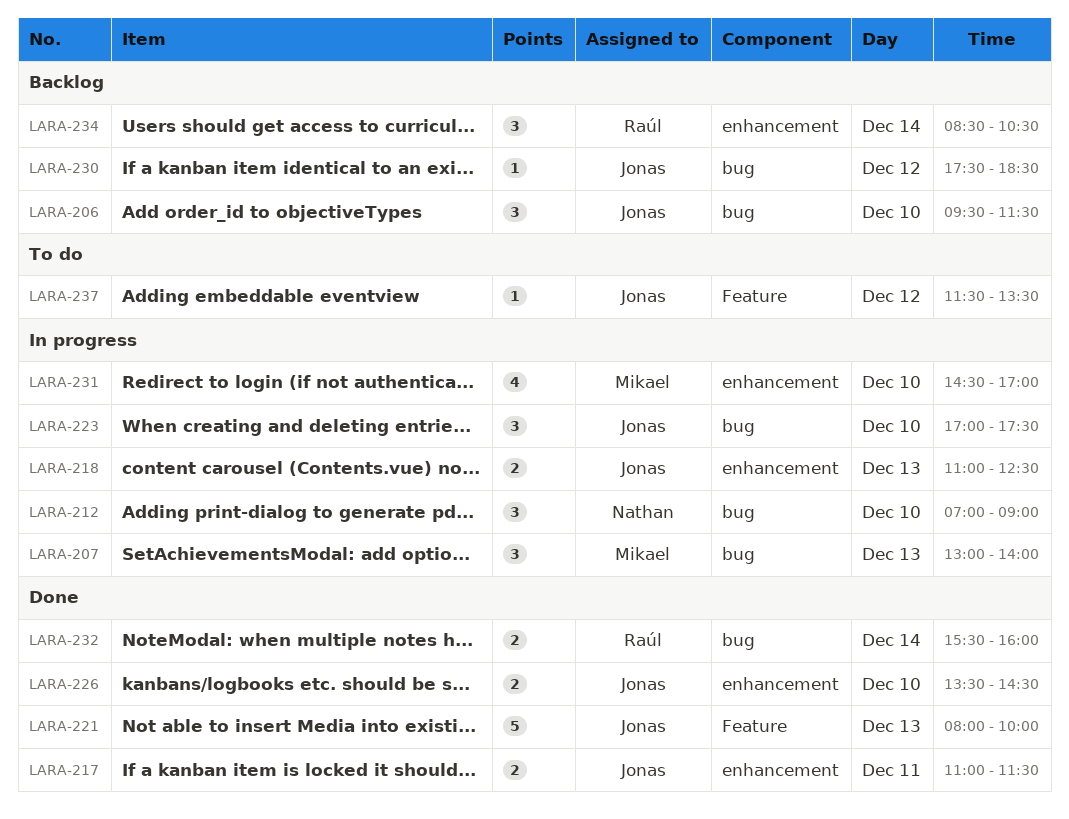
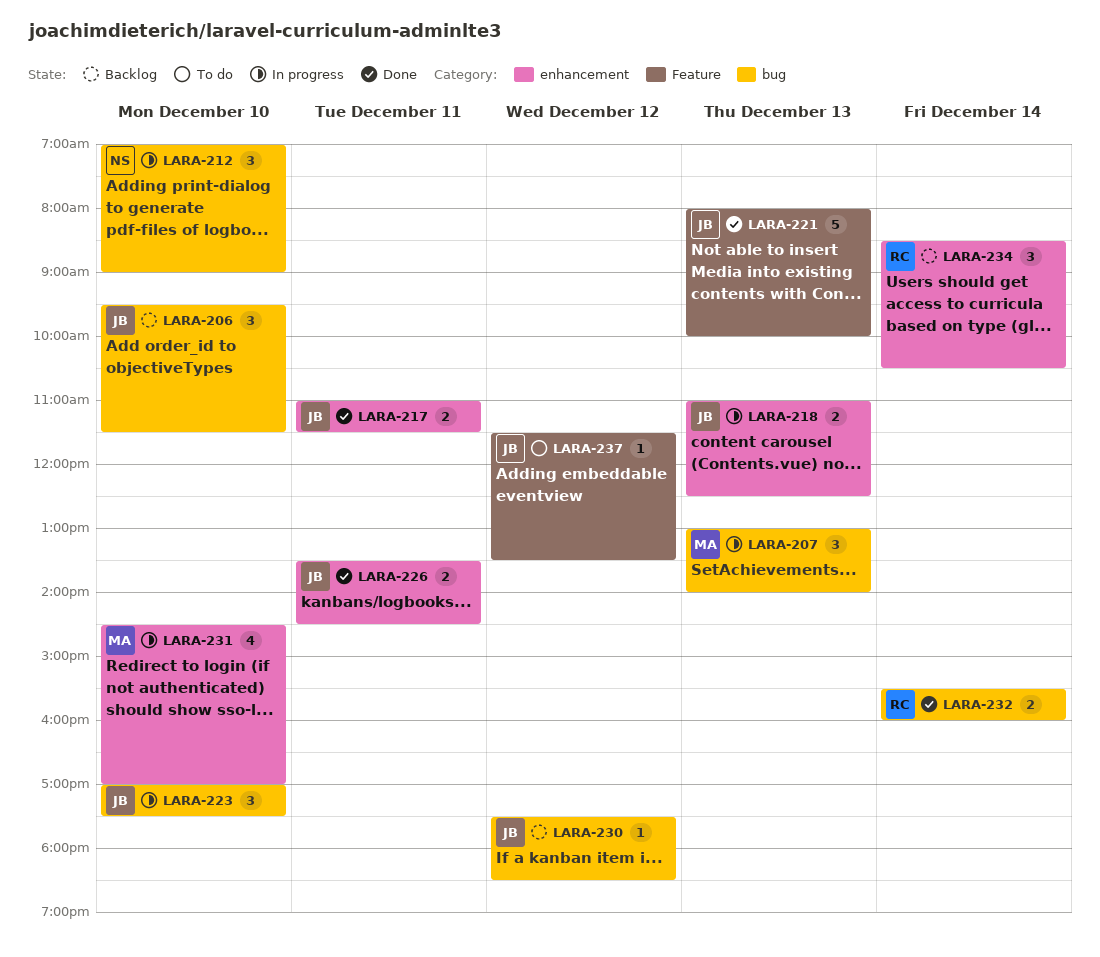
LARA-226, day: Dec 10 -> Dec 11

